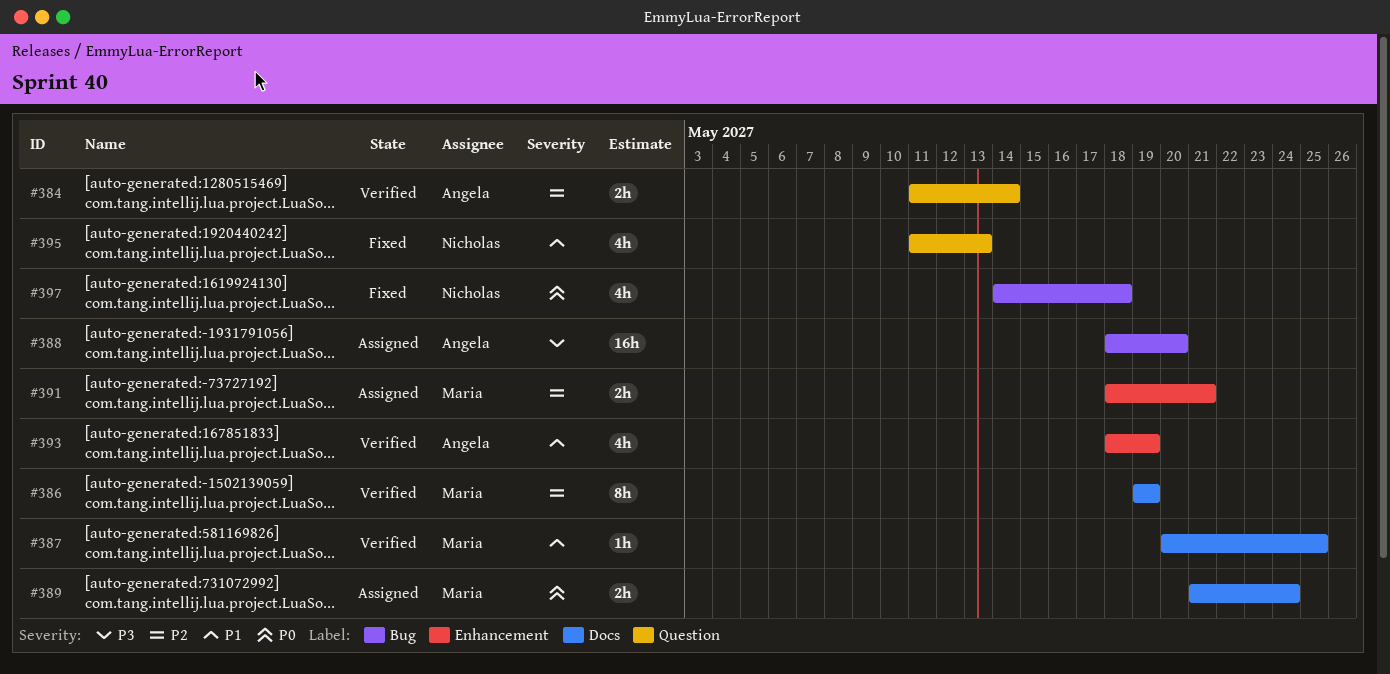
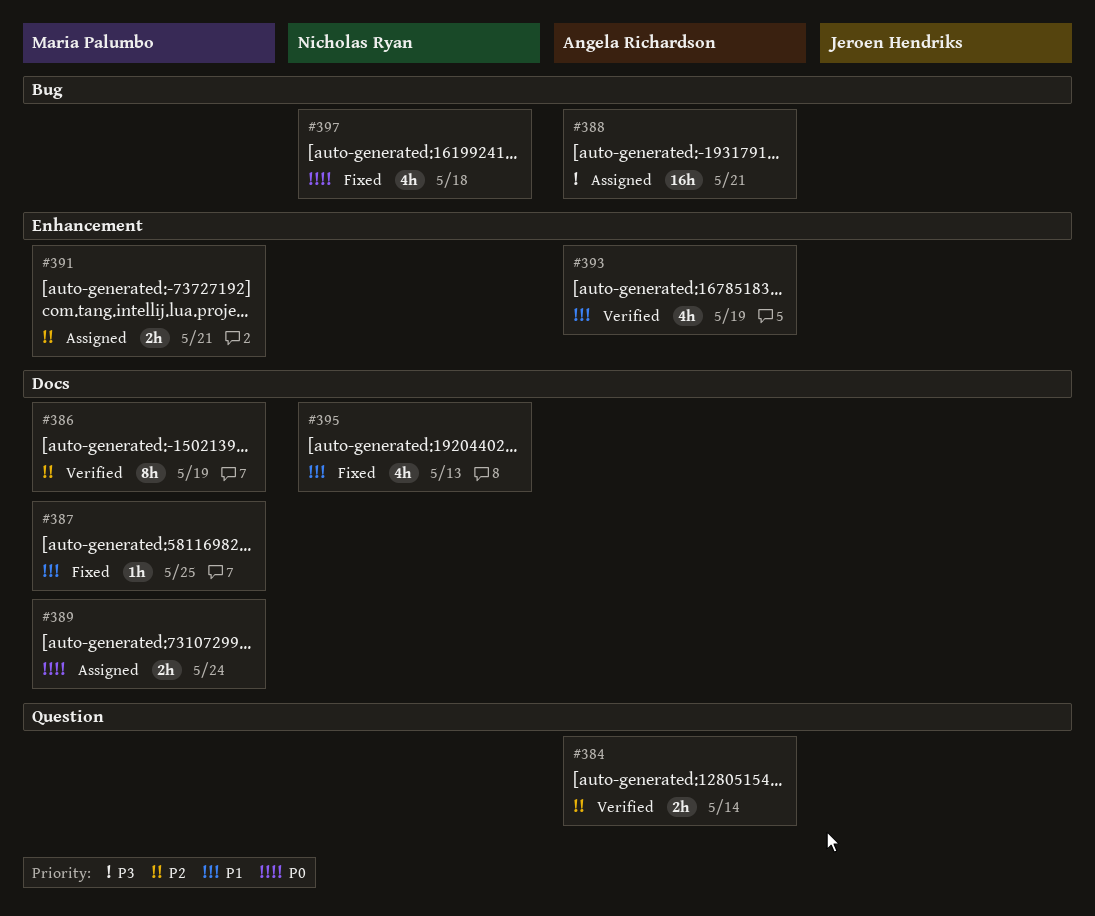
#387, status: Verified -> Fixed
#388, due: May 20 -> May 21
#395, label: Question -> Docs

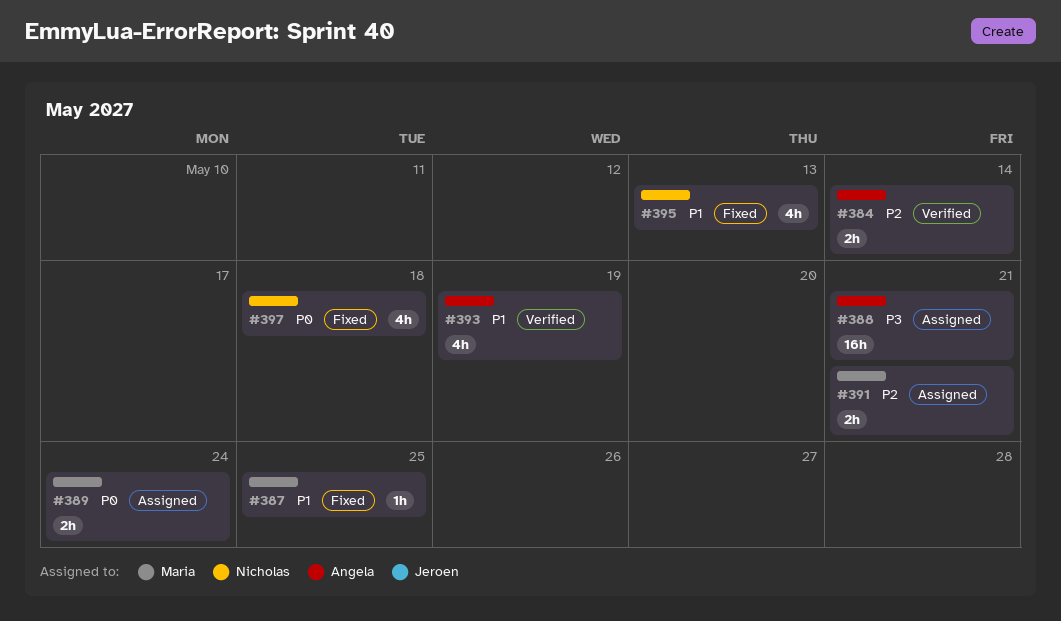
#386: present -> none

